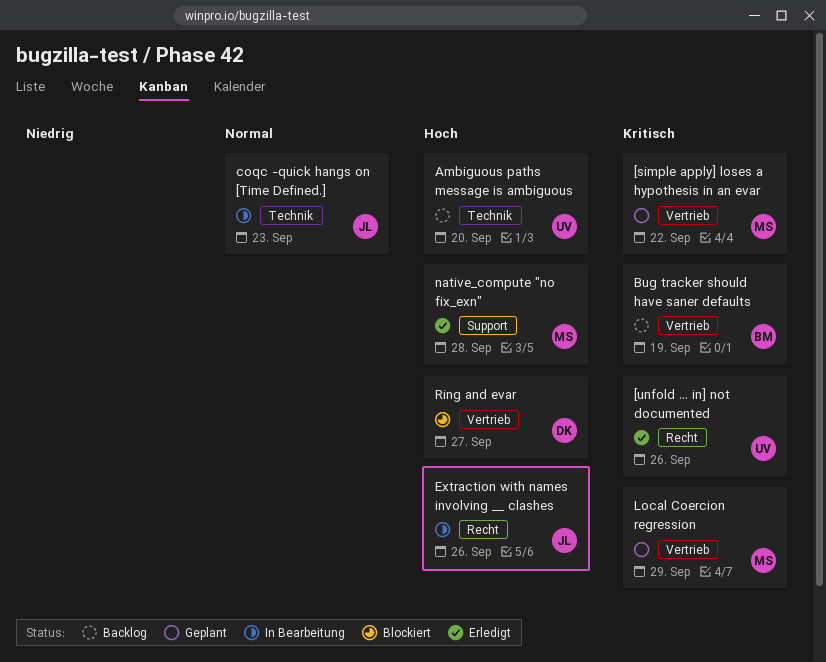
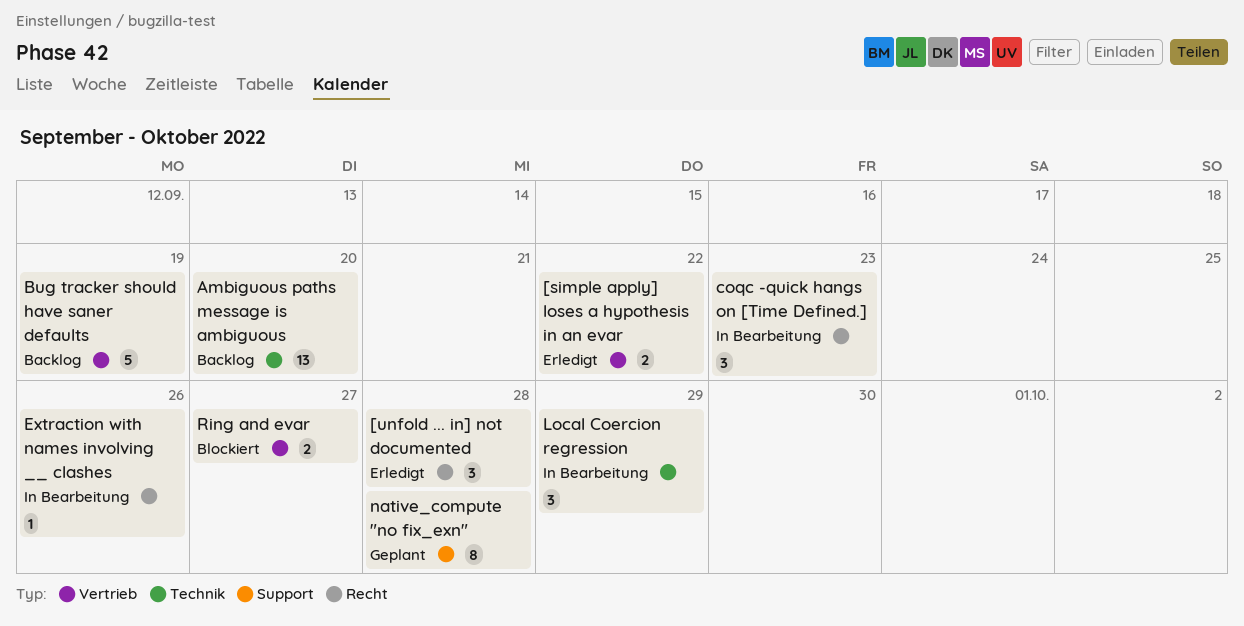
[simple apply] loses a hypothesis in an evar, status: Geplant -> Erledigt
[unfold ... in] not documented, due: Sep 26 -> Sep 28
coqc -quick hangs on [Time Defined.], label: Technik -> Recht
Local Coercion regression, status: Geplant -> In Bearbeitung
Local Coercion regression, label: Vertrieb -> Technik
native_compute "no fix_exn", status: Erledigt -> Geplant

